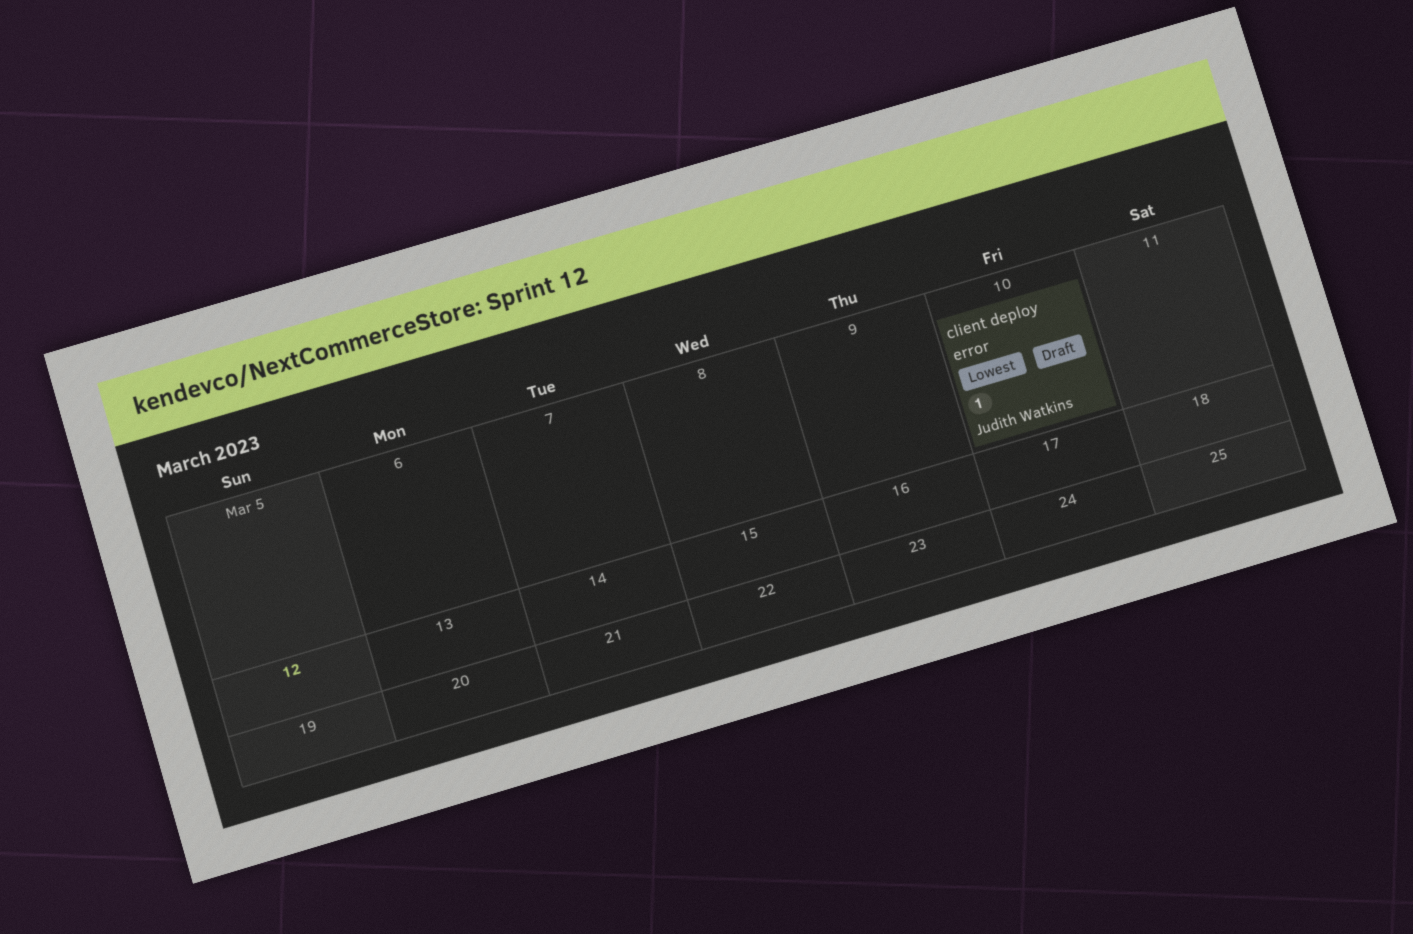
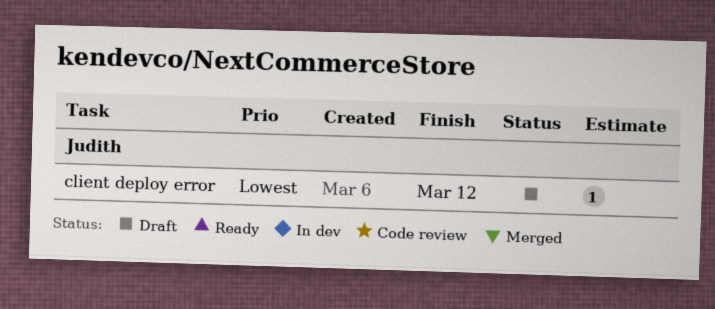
client deploy error, due: Mar 10 -> Mar 12

